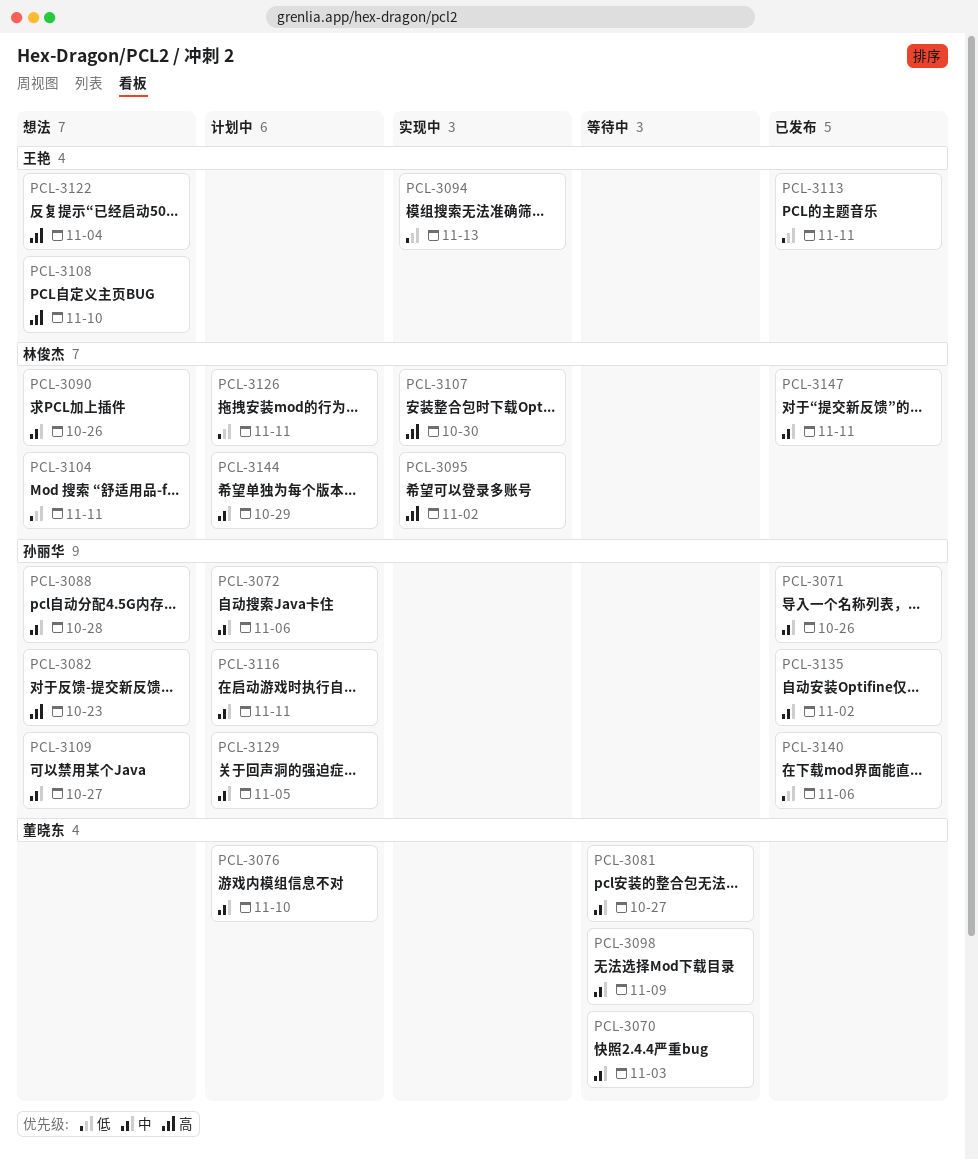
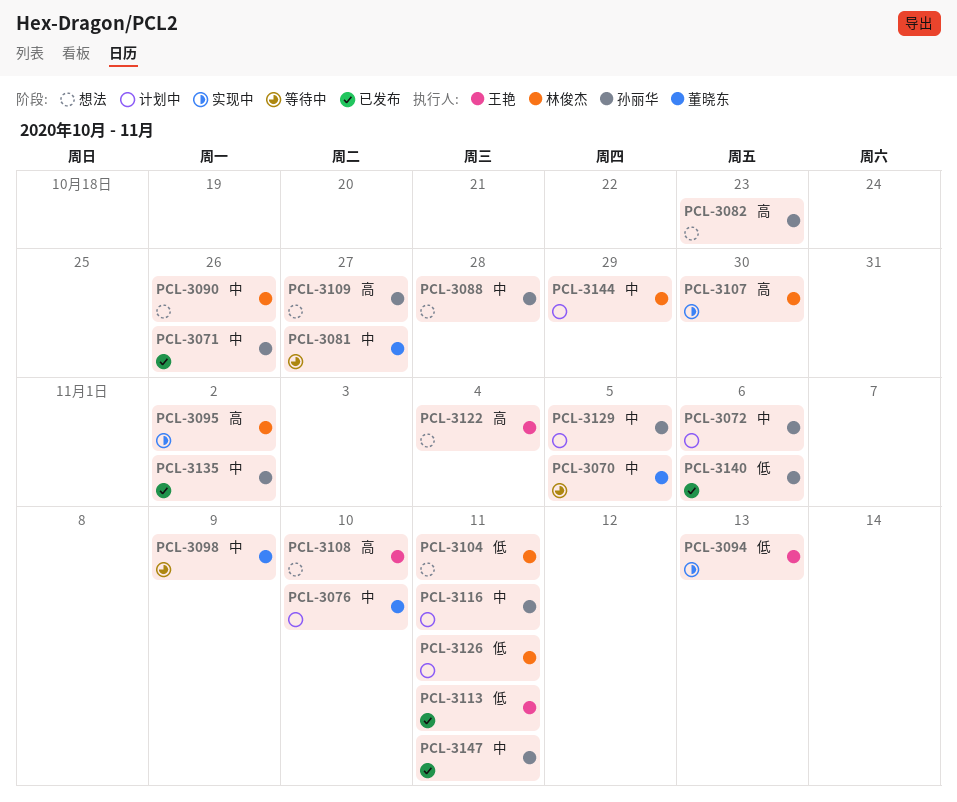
PCL-3070, due: Nov 3 -> Nov 5
PCL-3109, priority: 中 -> 高
PCL-3147, owner: 林俊杰 -> 孙丽华

